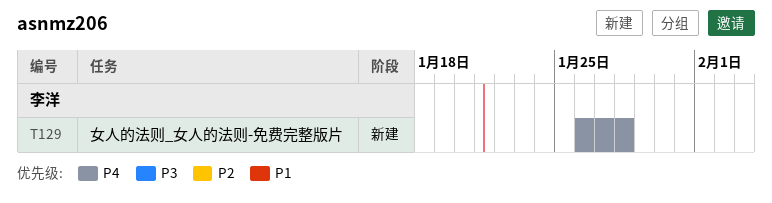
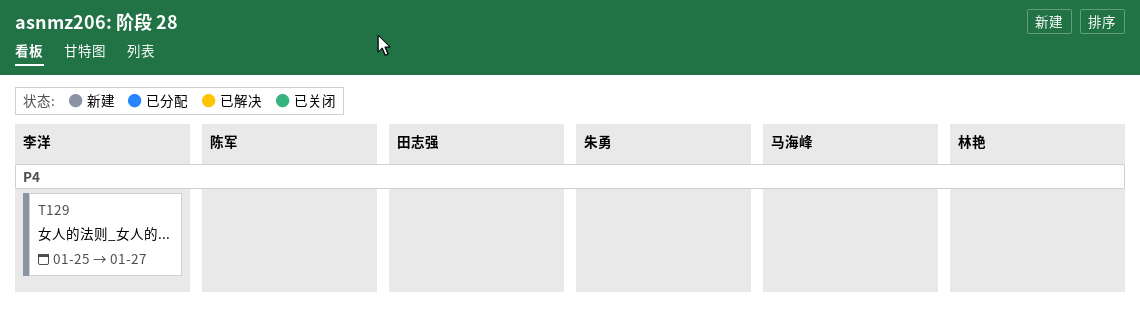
T129, start: Jan 26 -> Jan 25
T129, due: Jan 28 -> Jan 27

